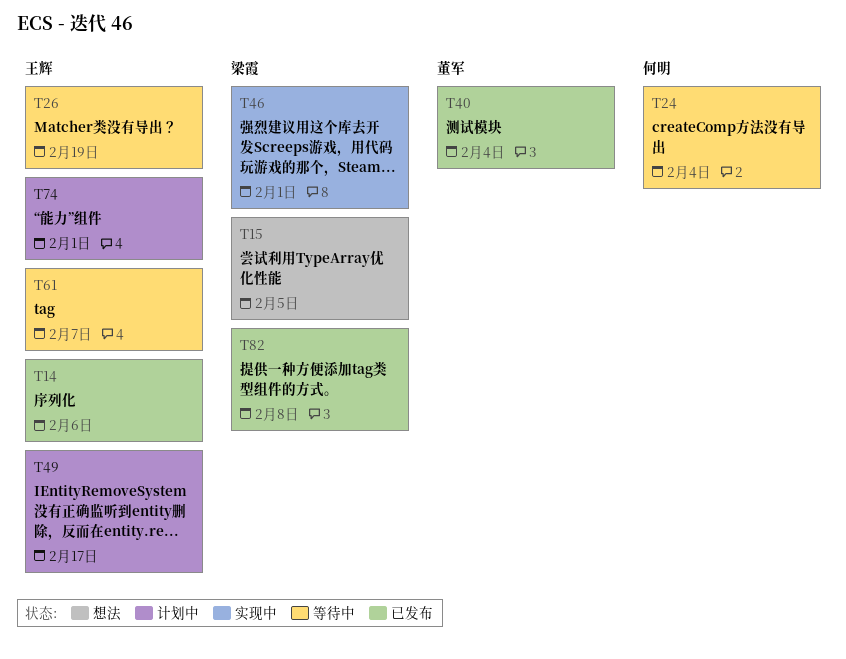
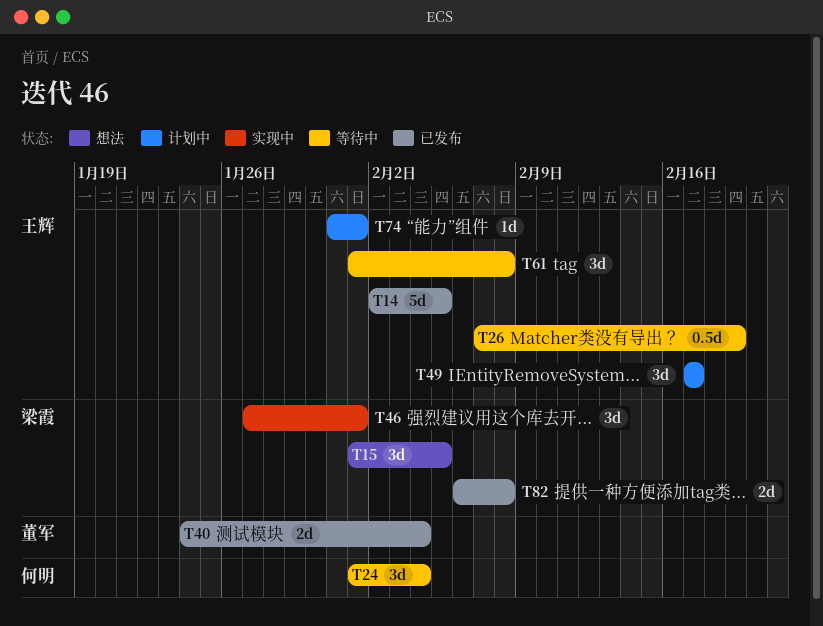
T14, due: Feb 6 -> Feb 5
T61, due: Feb 7 -> Feb 8

